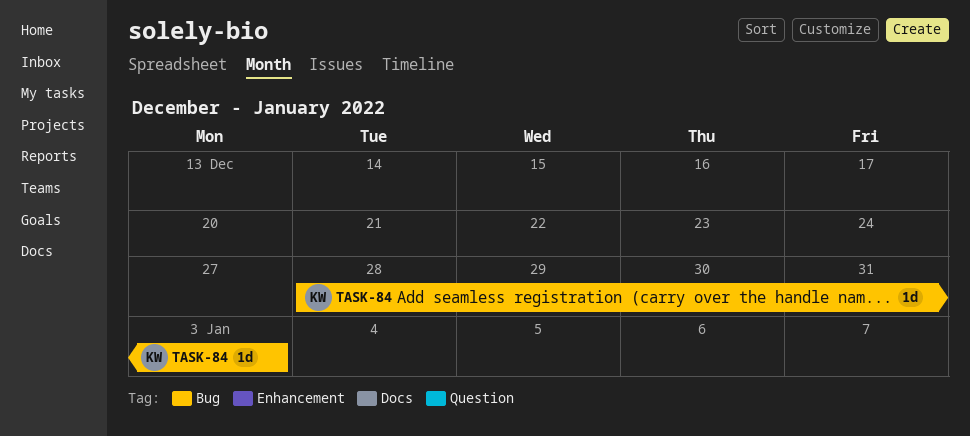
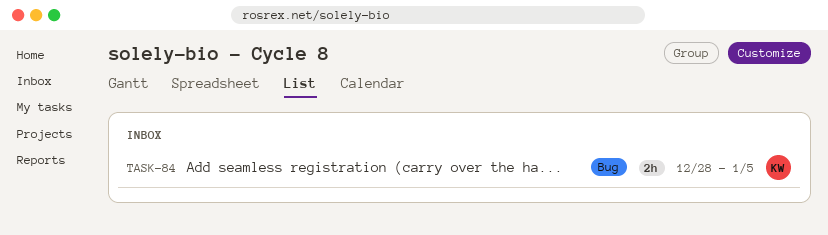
TASK-84, estimate: 1d -> 2h
TASK-84, due: Jan 3 -> Jan 5

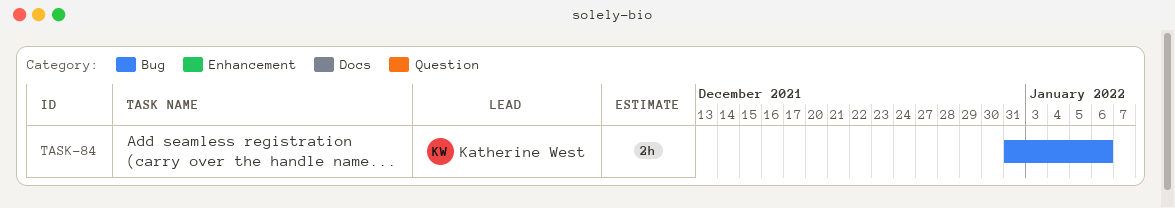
TASK-84, start: Dec 28 -> Dec 31
TASK-84, due: Jan 5 -> Jan 6

